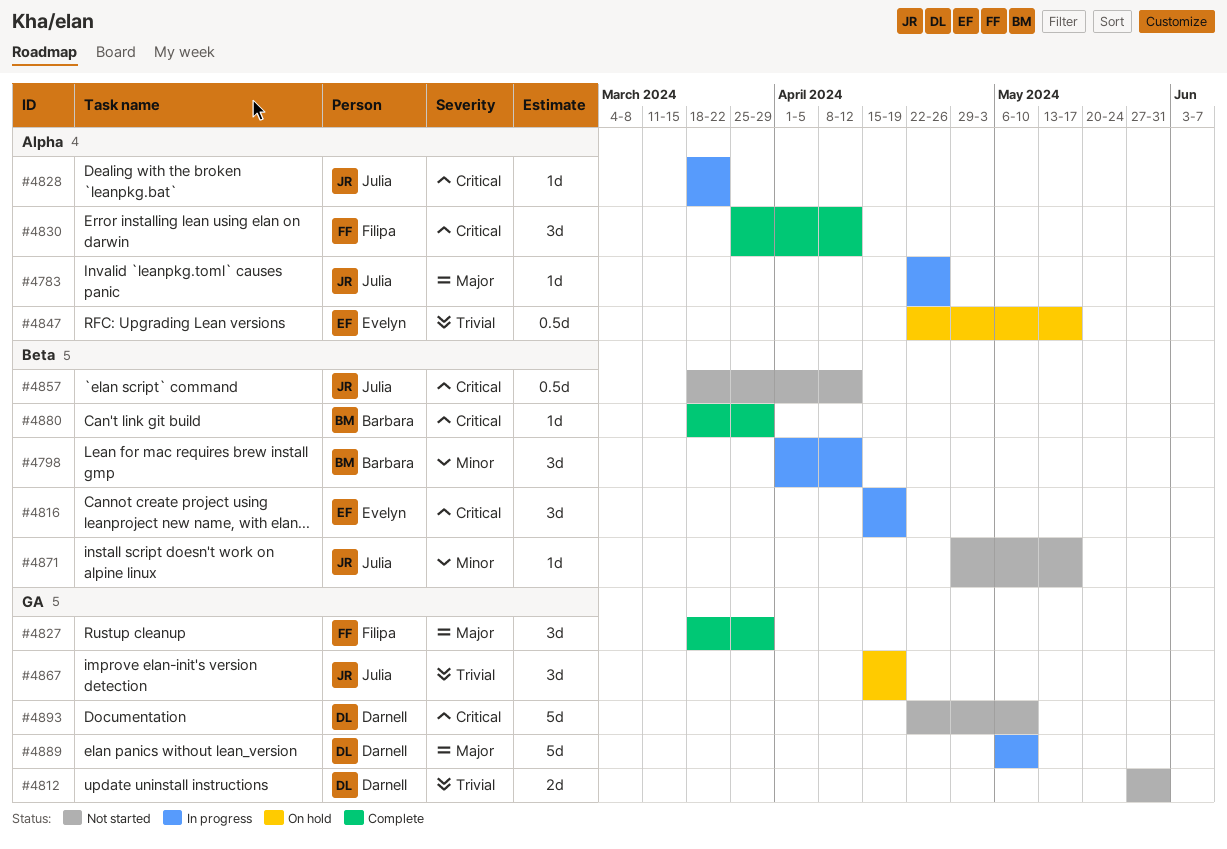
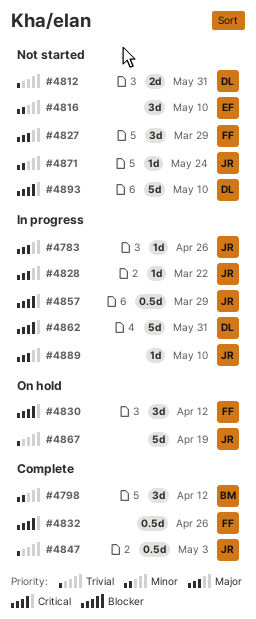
#4798, status: In progress -> Complete
#4816, status: In progress -> Not started
#4816, priority: Critical -> Minor
#4816, due: Apr 19 -> May 10
#4827, status: Complete -> Not started
#4828, priority: Critical -> Major
#4830, status: Complete -> On hold
#4832: none -> present
#4847, status: On hold -> Complete
#4847, owner: Evelyn -> Julia
#4847, due: May 17 -> May 3
#4857, status: Not started -> In progress
#4857, due: Apr 12 -> Mar 29
#4862: none -> present
#4867, estimate: 3d -> 5d
#4871, due: May 17 -> May 24
#4880: present -> none
#4889, owner: Darnell -> Julia
#4889, estimate: 5d -> 1d

